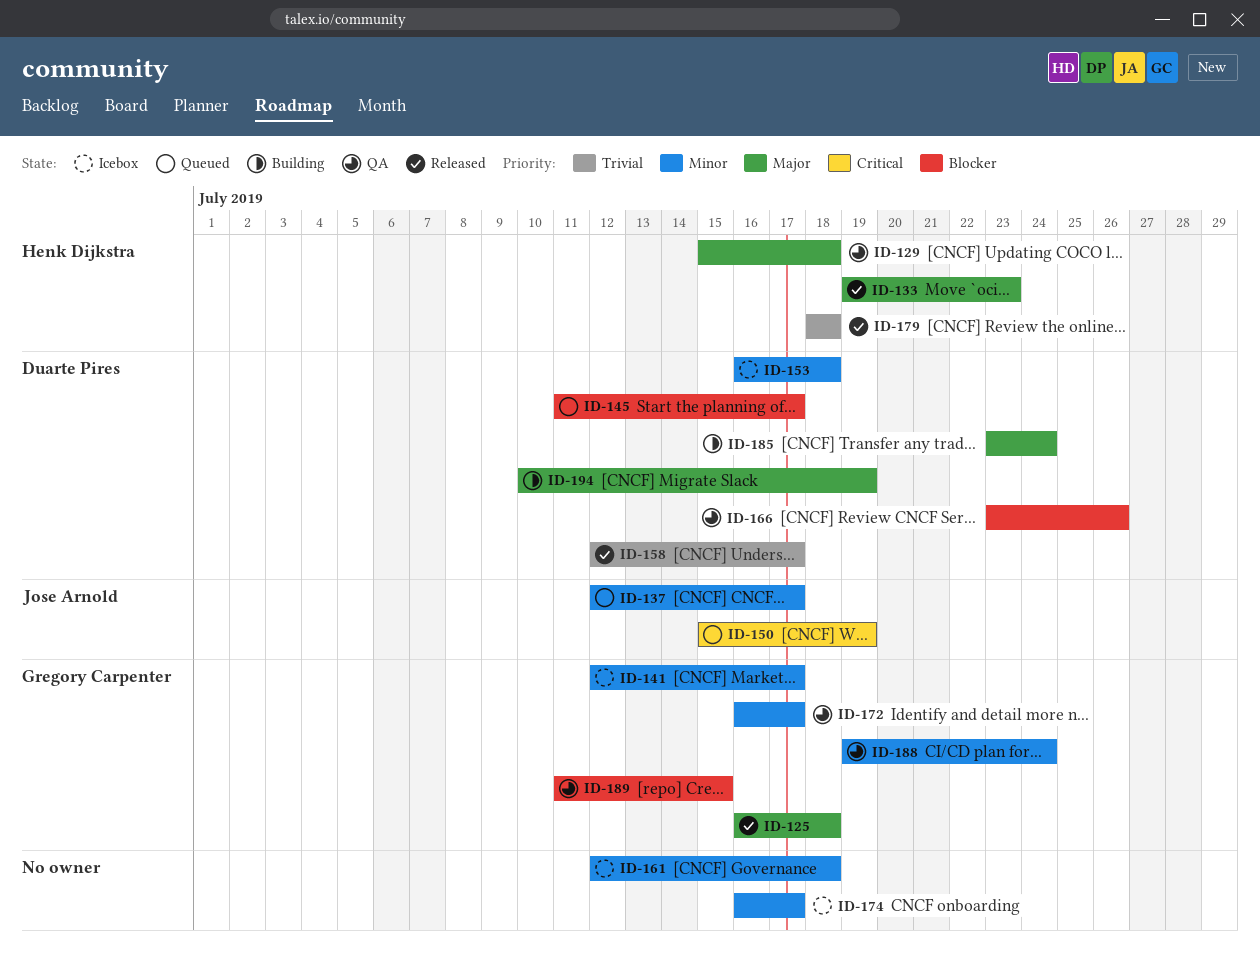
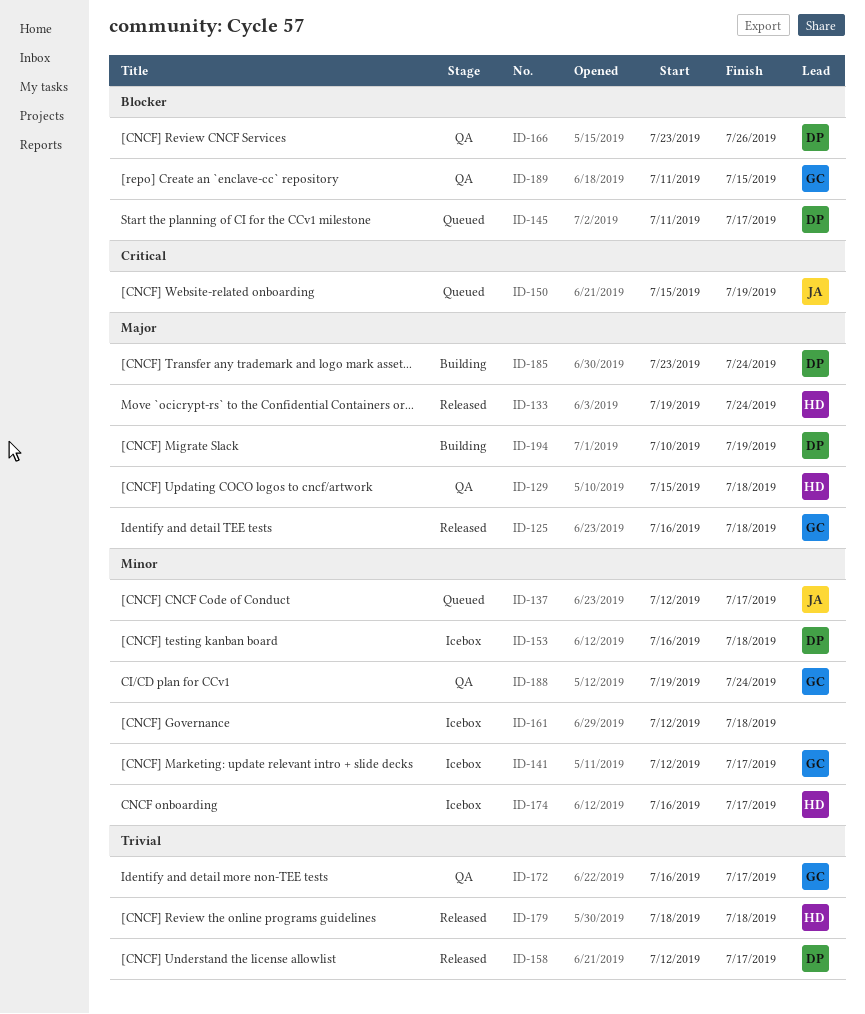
ID-133, due: Jul 23 -> Jul 24
ID-172, priority: Minor -> Trivial
ID-174, owner: none -> Henk Dijkstra

